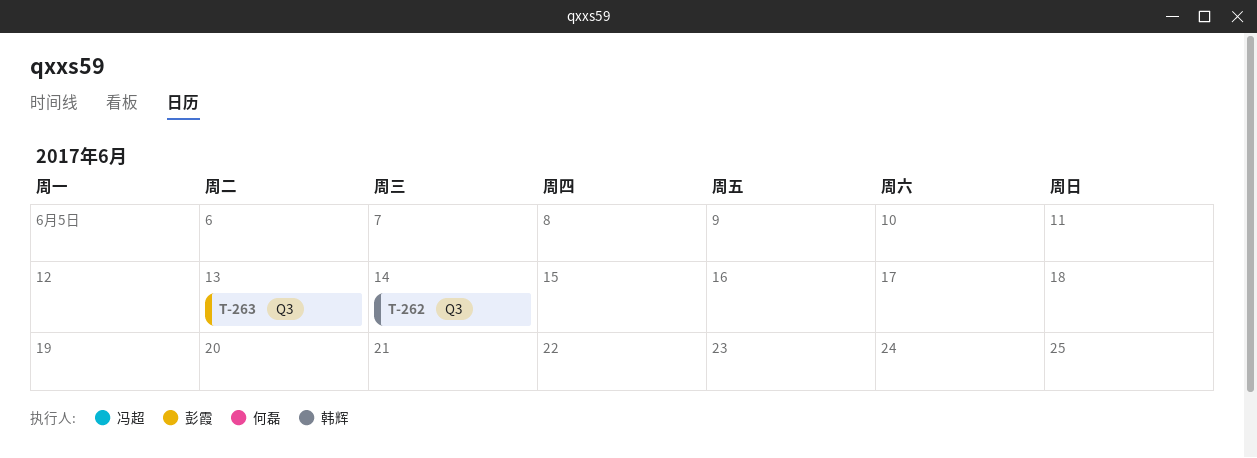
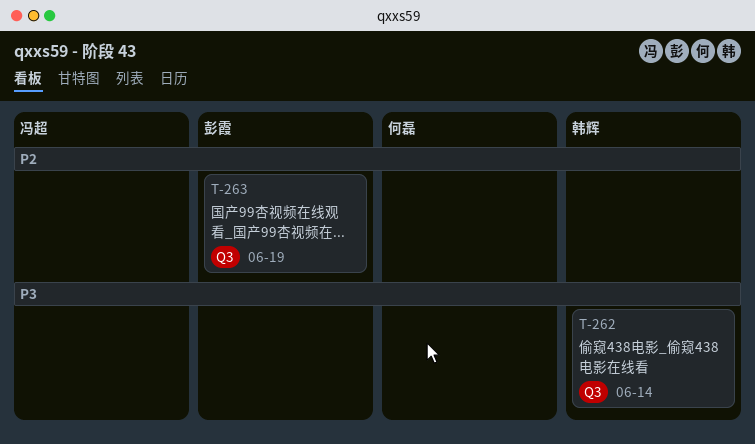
T-263, due: Jun 13 -> Jun 19

